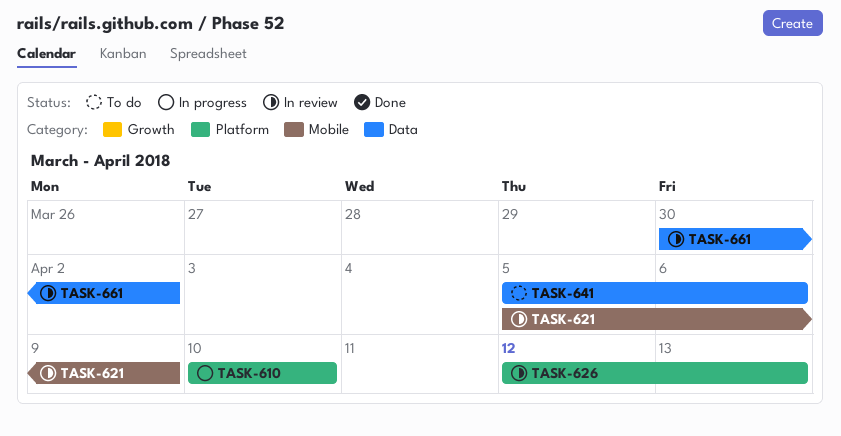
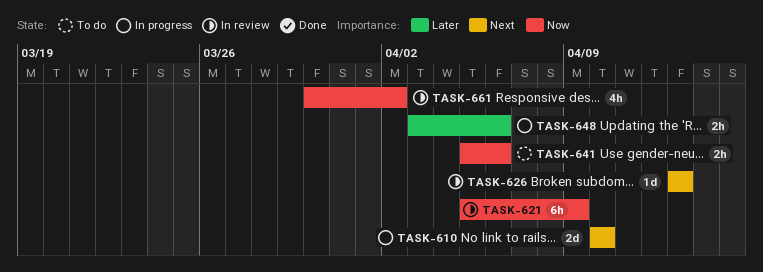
TASK-626, start: Apr 12 -> Apr 13
TASK-648: none -> present

